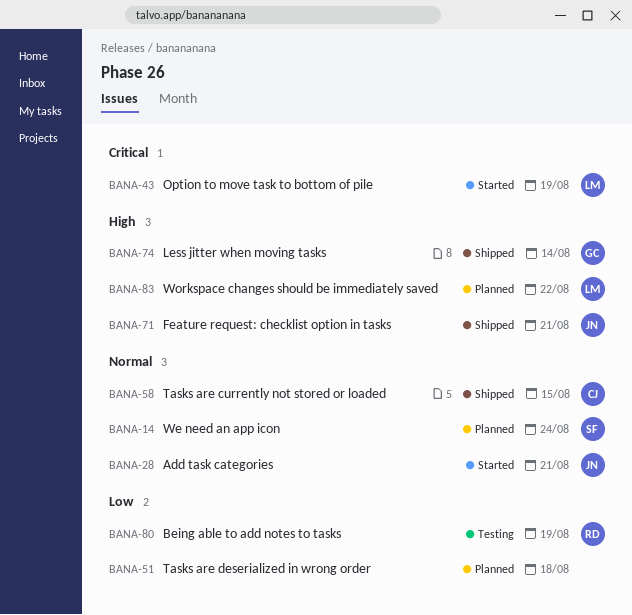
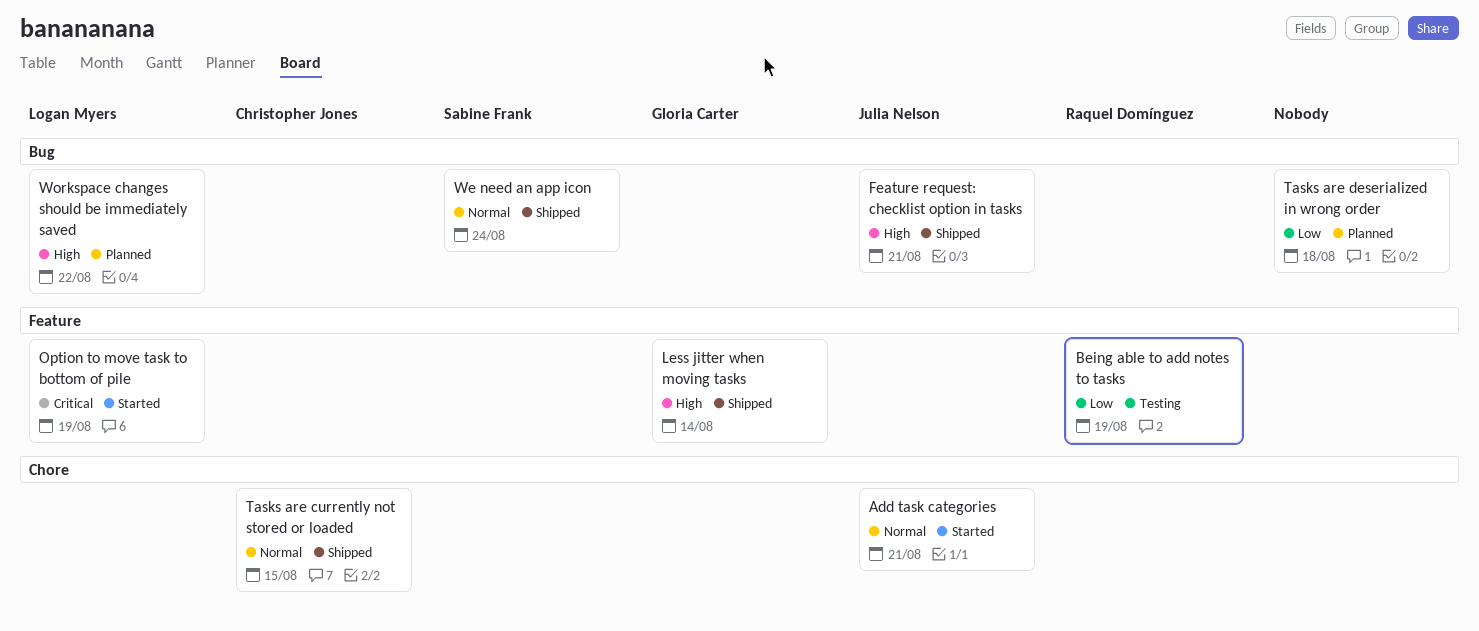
We need an app icon, status: Planned -> Shipped

